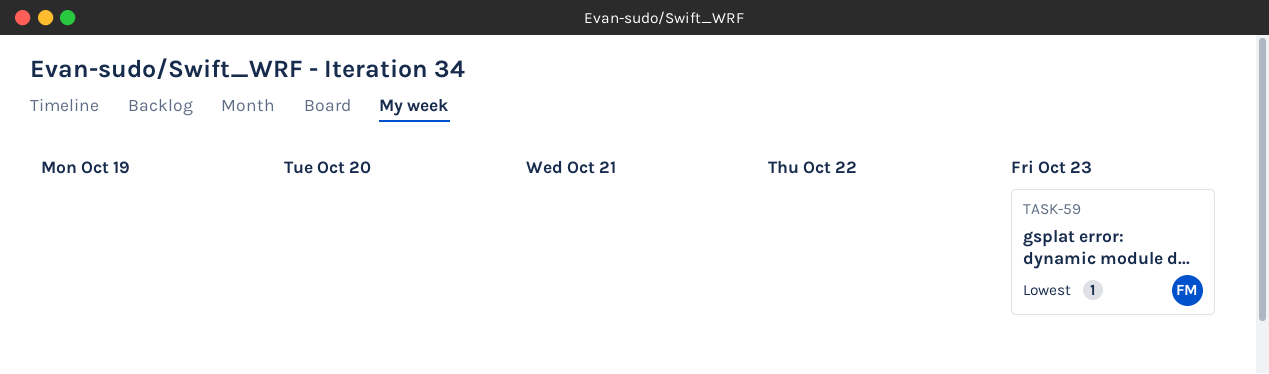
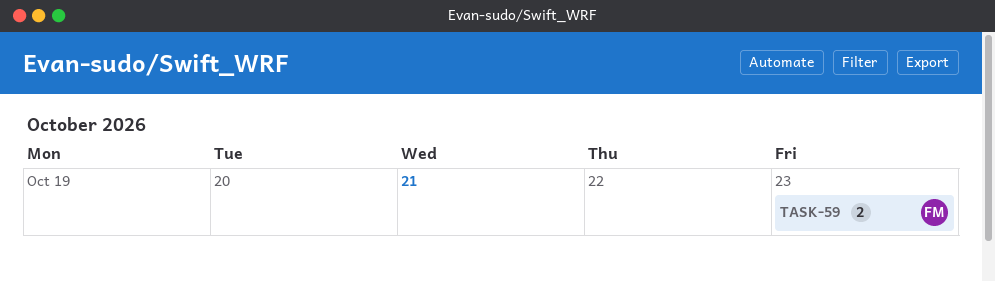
TASK-59, estimate: 1 -> 2

